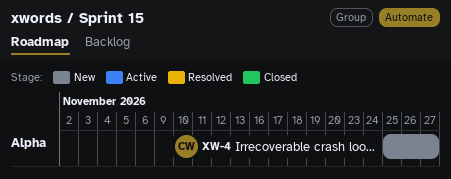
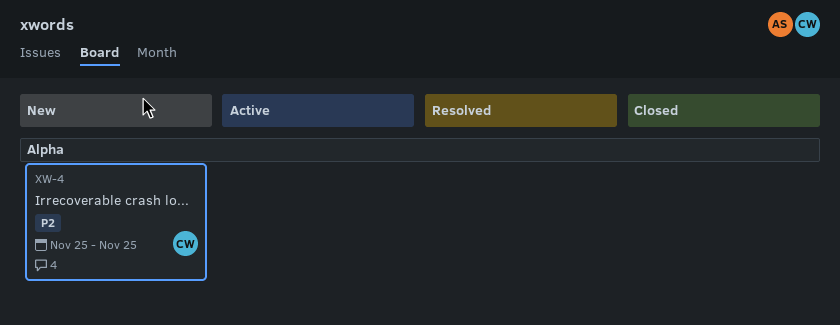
XW-4, due: Nov 27 -> Nov 25

